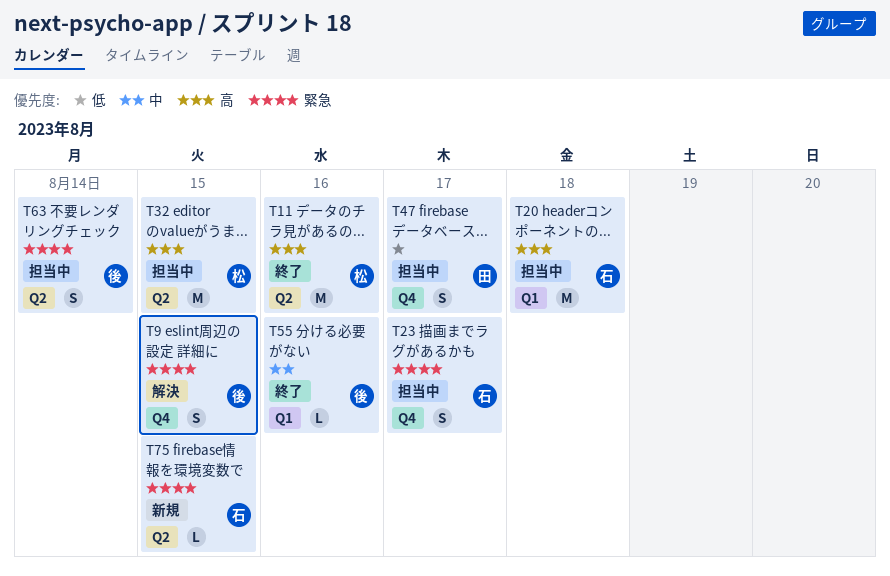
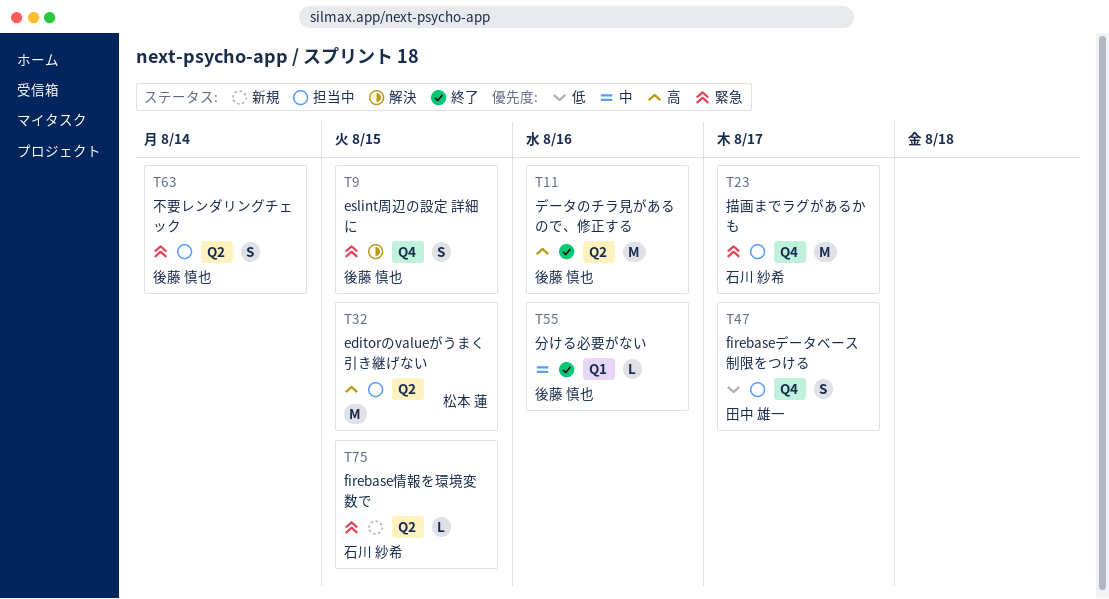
T11, owner: 松本 蓮 -> 後藤 慎也
T20: present -> none
T23, estimate: S -> M

